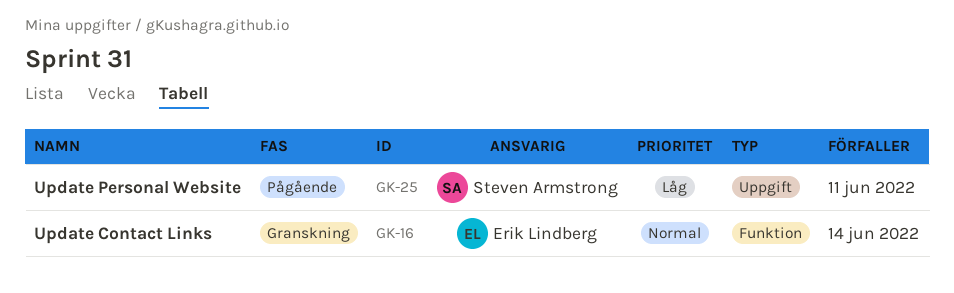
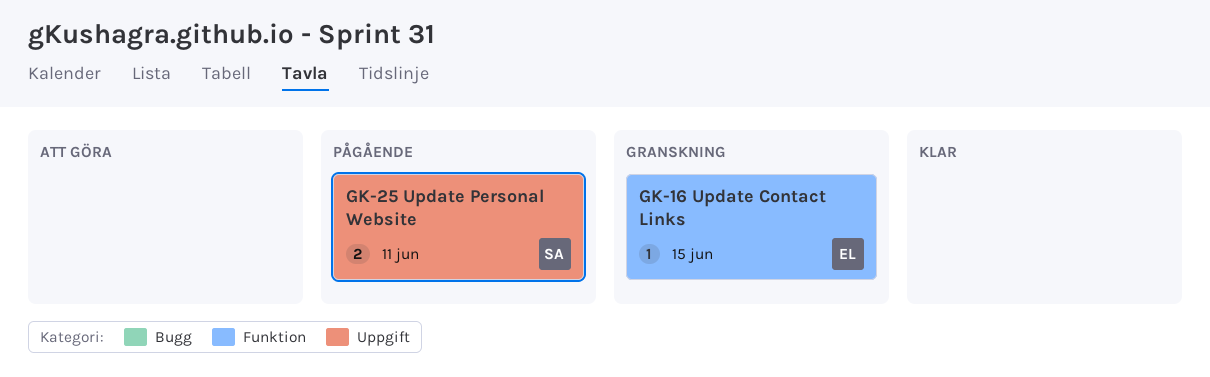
GK-16, due: Jun 14 -> Jun 15

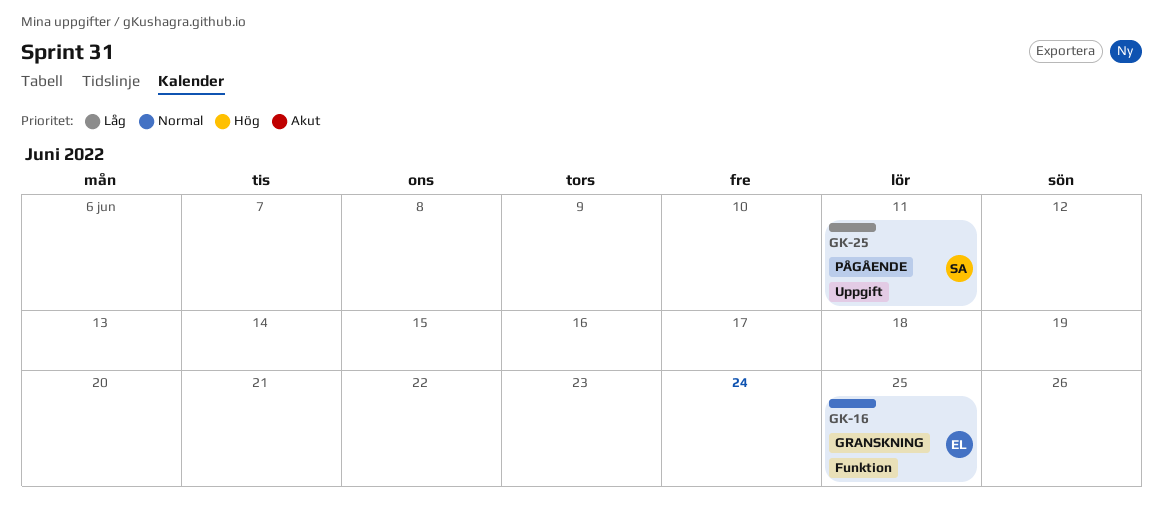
GK-16, due: Jun 15 -> Jun 25

